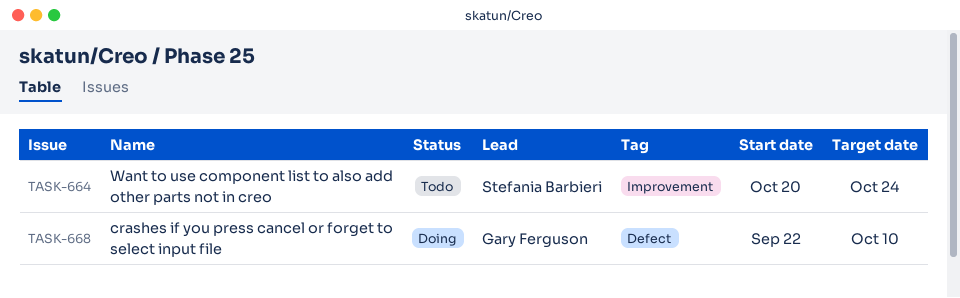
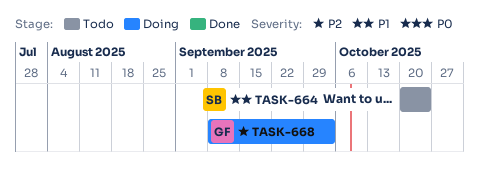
TASK-668, start: Sep 22 -> Sep 8
TASK-668, due: Oct 10 -> Oct 3

